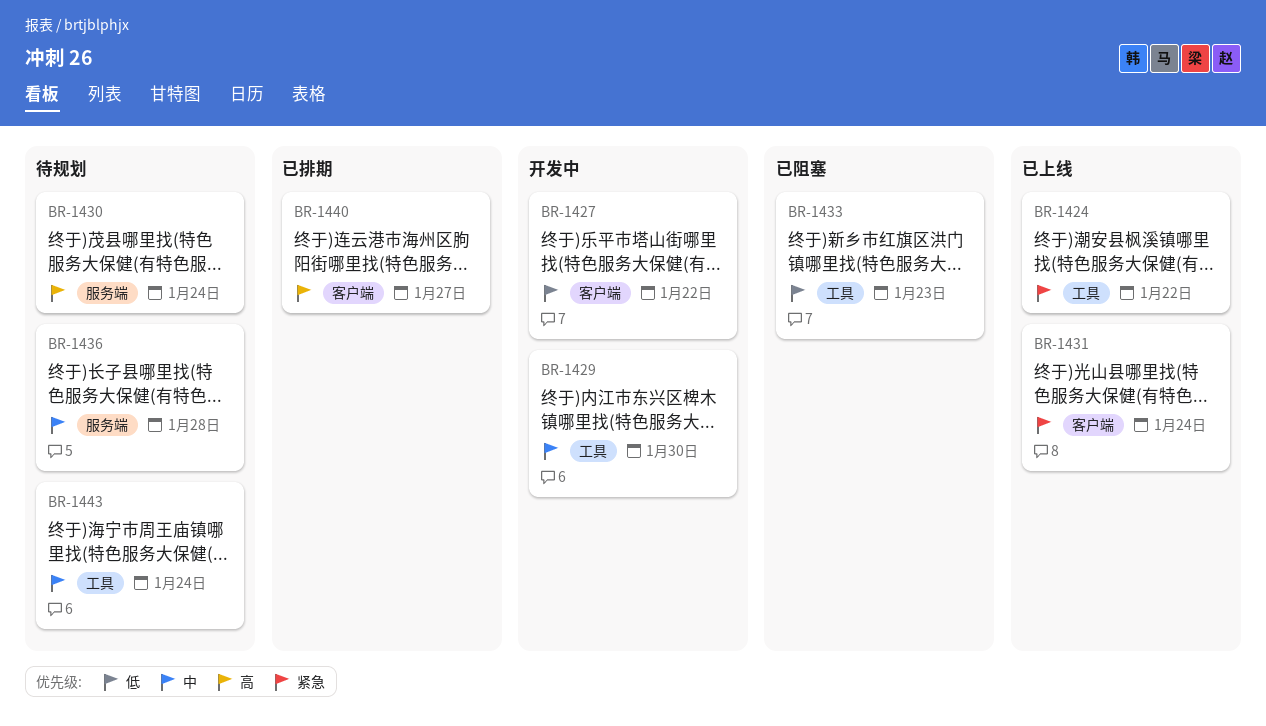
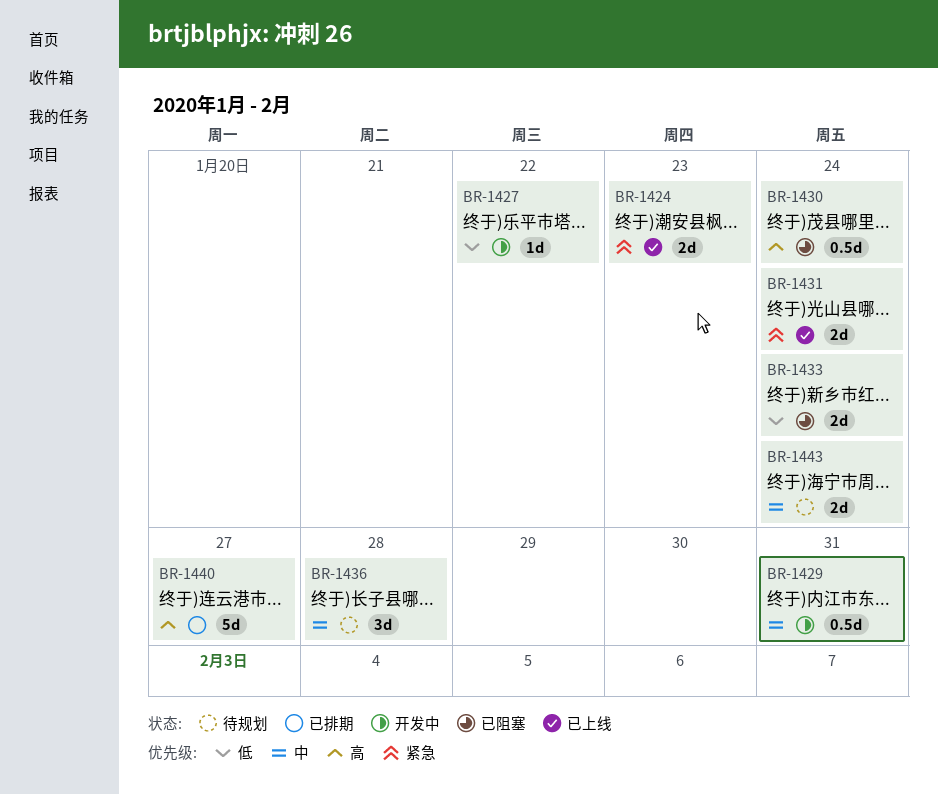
BR-1424, due: Jan 22 -> Jan 23
BR-1429, due: Jan 30 -> Jan 31
BR-1430, status: 待规划 -> 已阻塞
BR-1433, due: Jan 23 -> Jan 24

